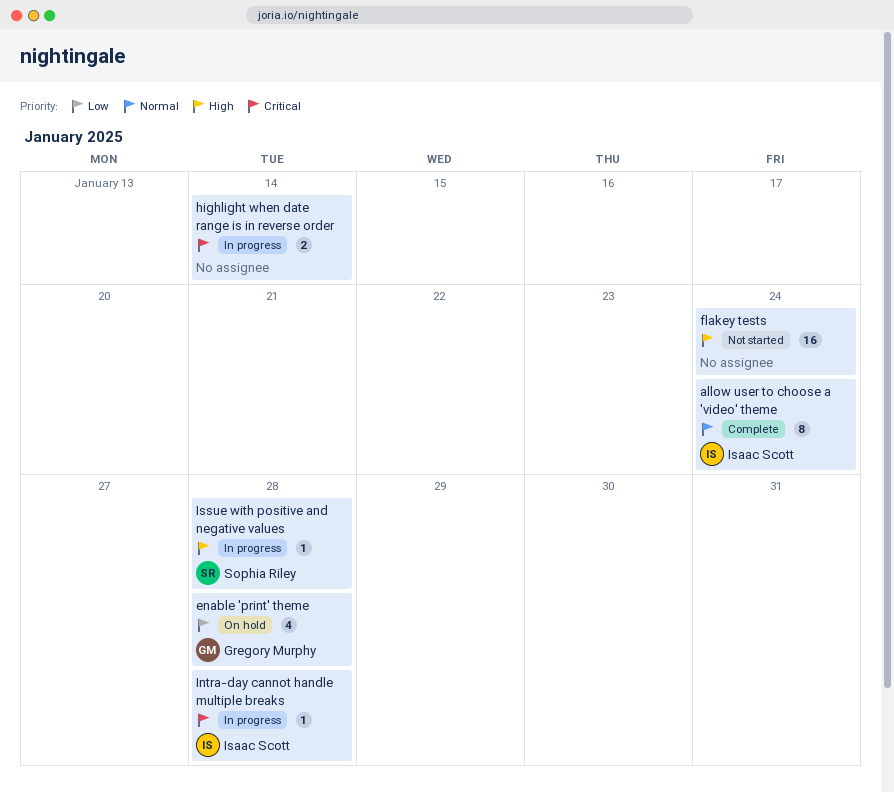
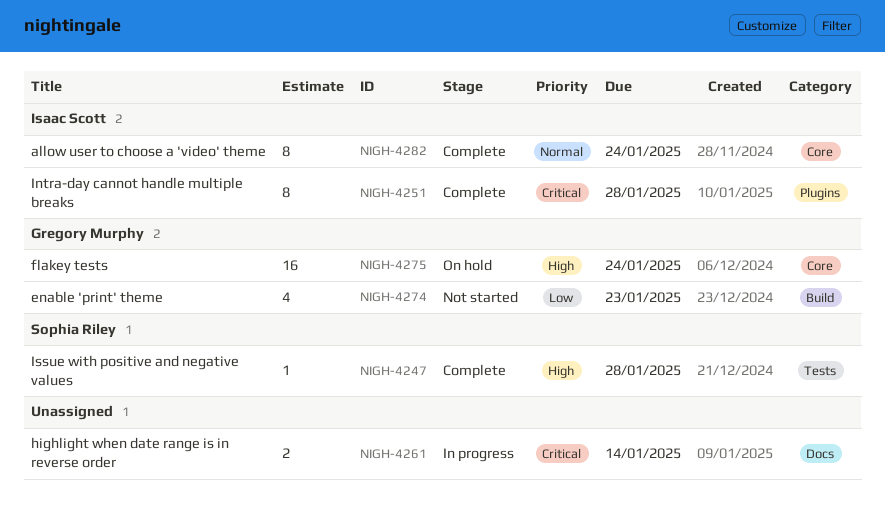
enable 'print' theme, status: On hold -> Not started
enable 'print' theme, due: Jan 28 -> Jan 23
flakey tests, status: Not started -> On hold
flakey tests, owner: none -> Gregory Murphy
Intra-day cannot handle multiple breaks, status: In progress -> Complete
Intra-day cannot handle multiple breaks, estimate: 1 -> 8
Issue with positive and negative values, status: In progress -> Complete

